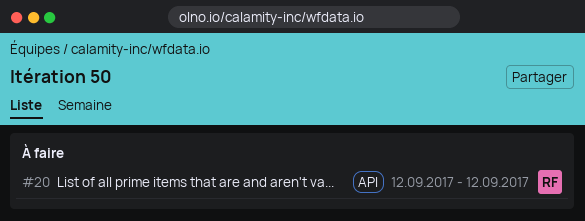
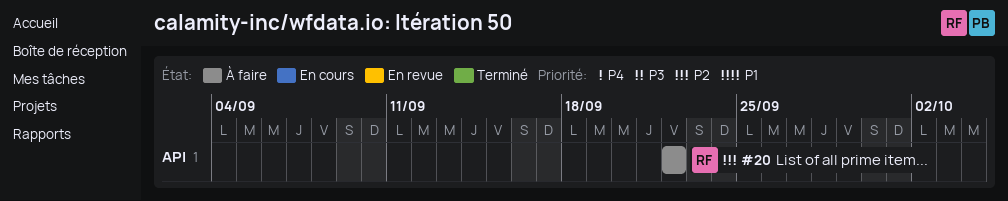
#20, start: Sep 12 -> Sep 22
#20, due: Sep 12 -> Sep 22

